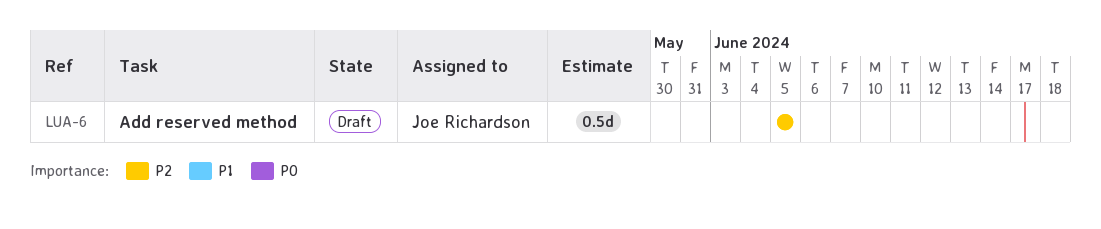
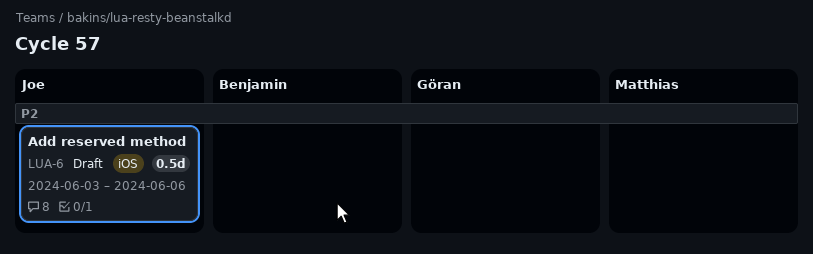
LUA-6, start: Jun 5 -> Jun 3
LUA-6, due: Jun 5 -> Jun 6

